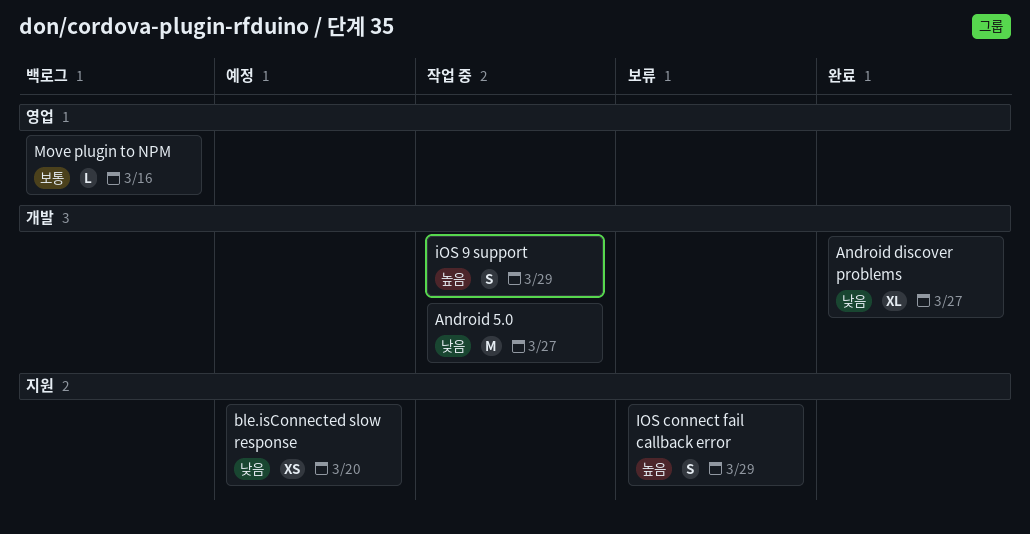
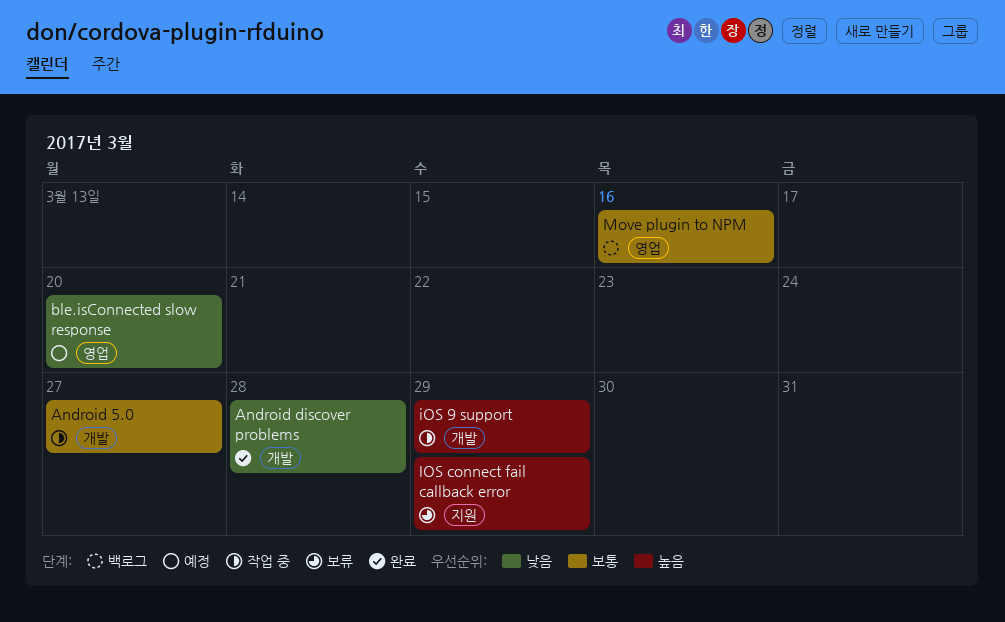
Android 5.0, priority: 낮음 -> 보통
Android discover problems, due: Mar 27 -> Mar 28
ble.isConnected slow response, label: 지원 -> 영업

